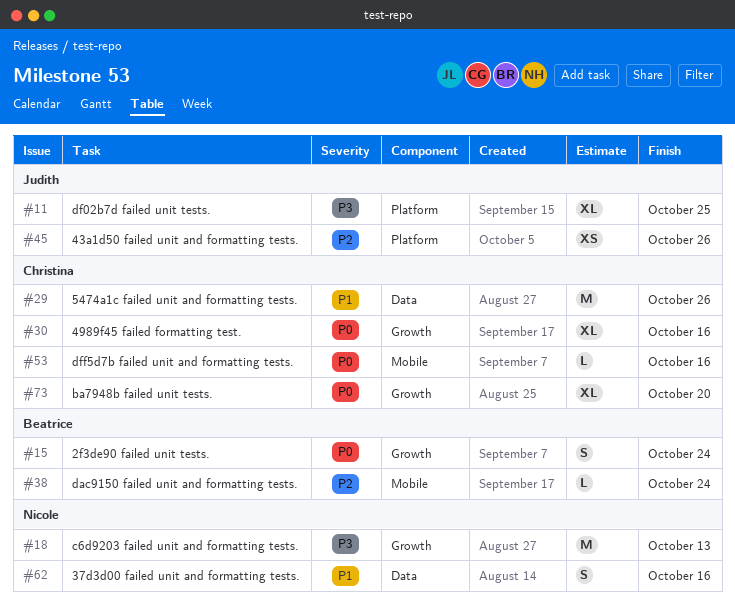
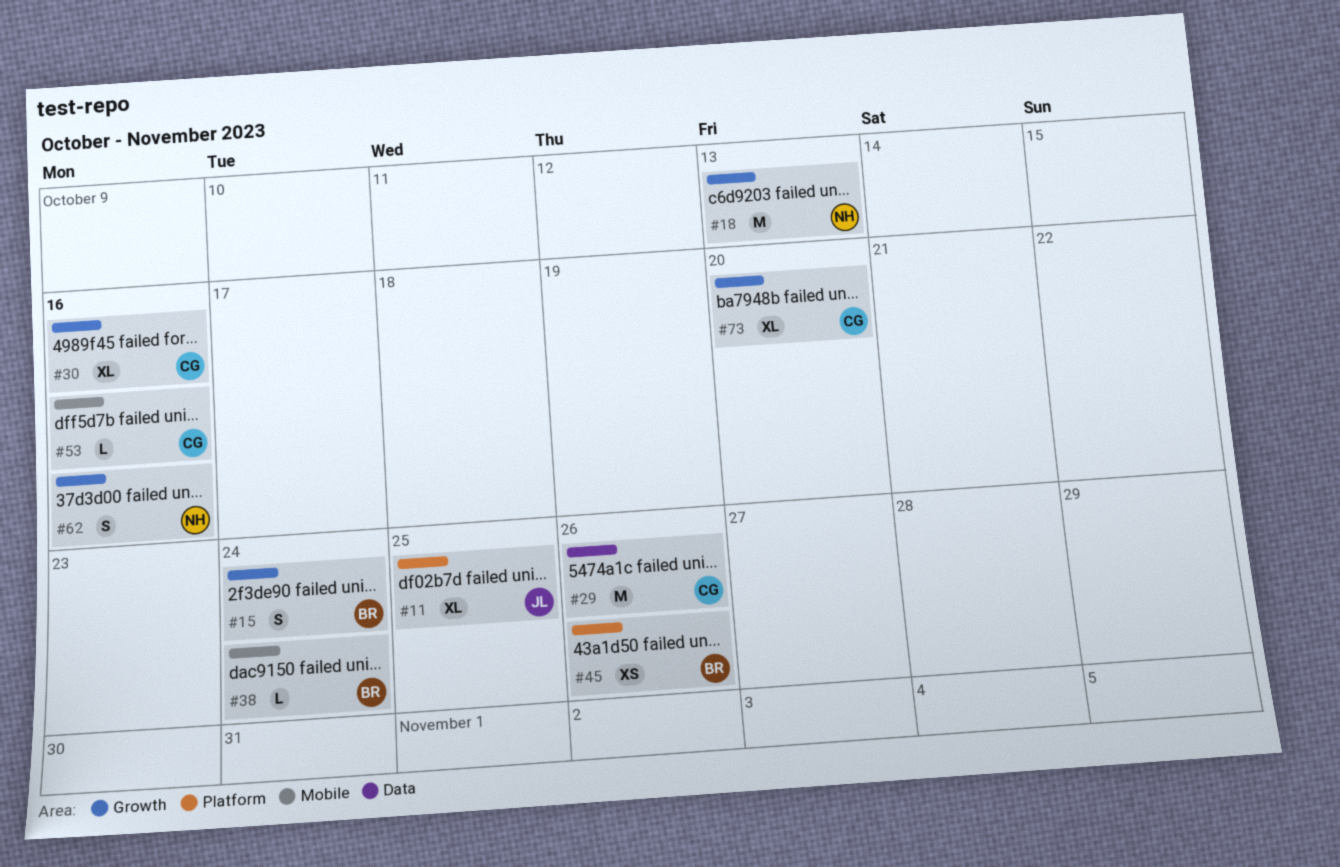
#45, owner: Judith -> Beatrice
#62, label: Data -> Growth

